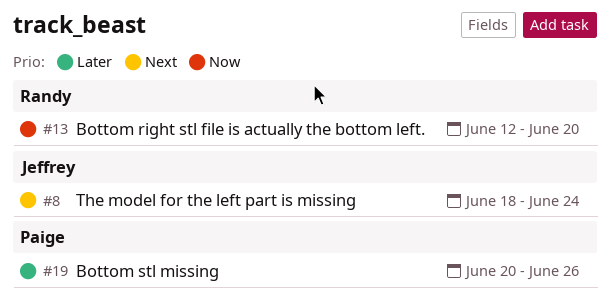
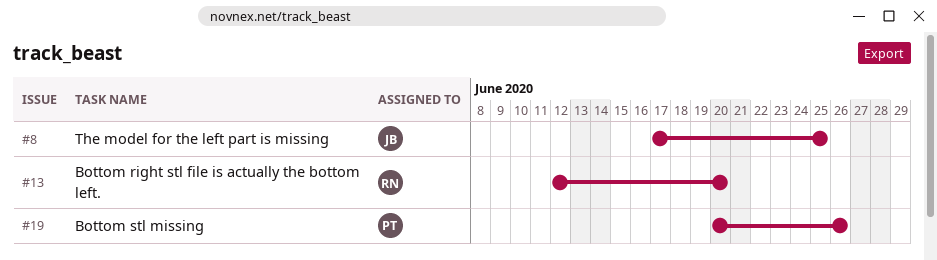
#8, start: Jun 18 -> Jun 17
#8, due: Jun 24 -> Jun 25

